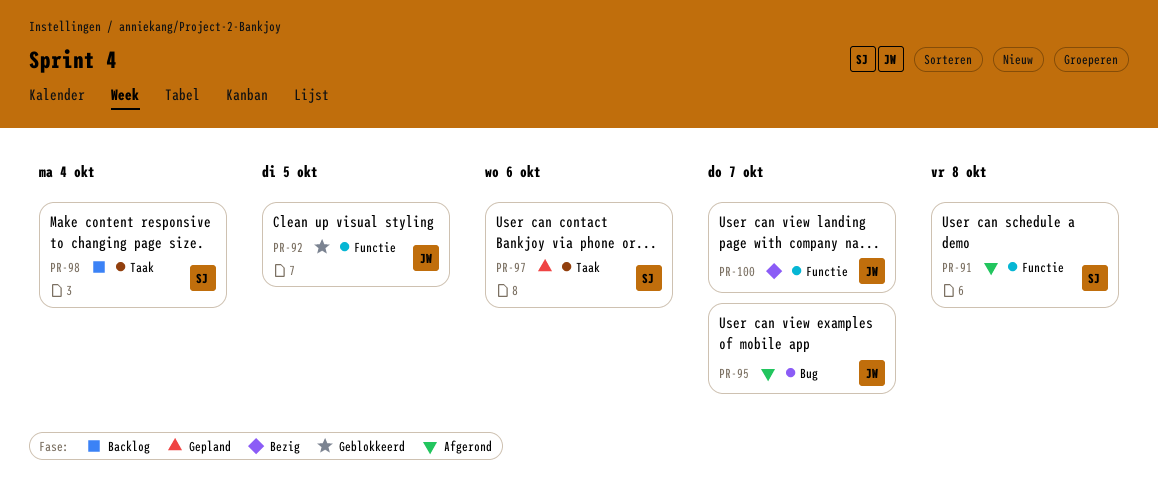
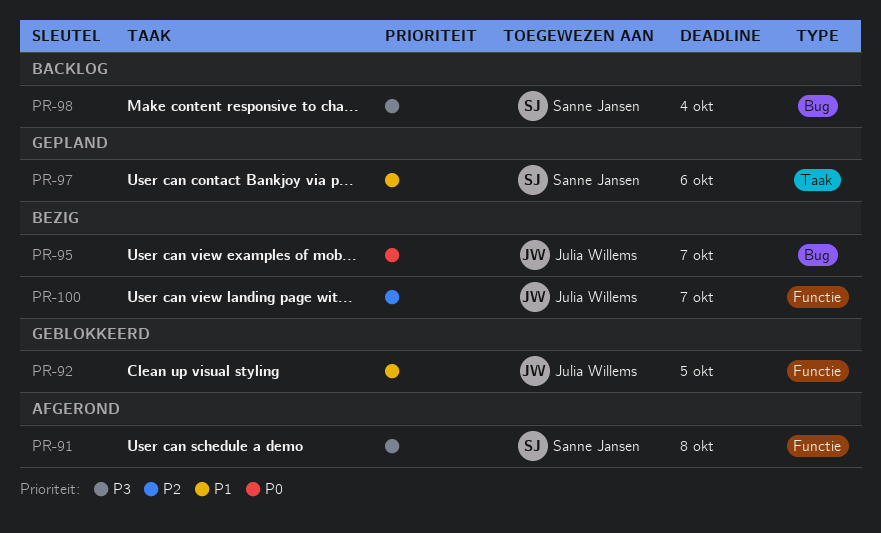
PR-95, status: Afgerond -> Bezig
PR-98, label: Taak -> Bug

